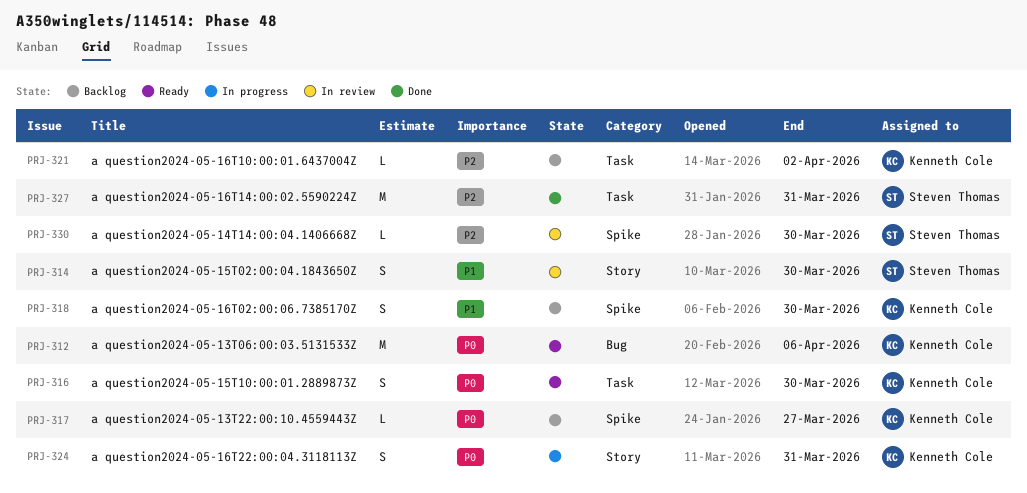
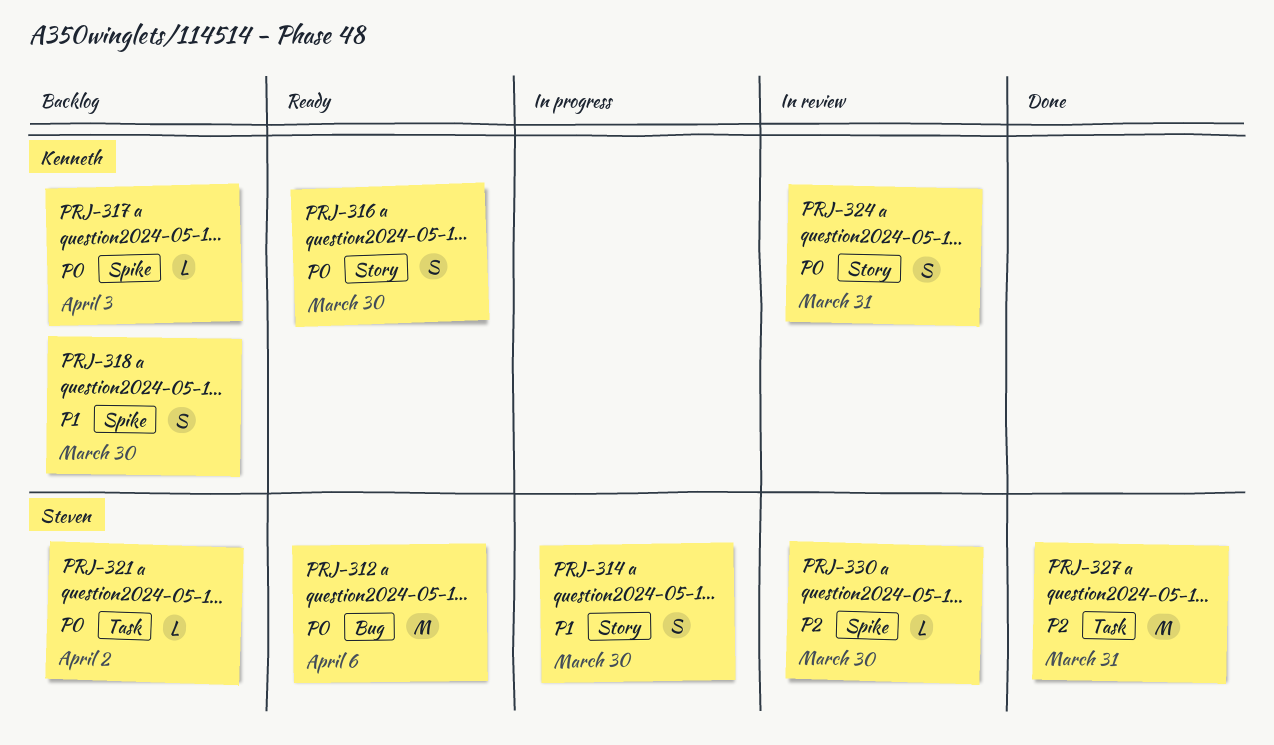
PRJ-312, owner: Kenneth Cole -> Steven Thomas
PRJ-314, status: In review -> In progress
PRJ-316, label: Task -> Story
PRJ-317, due: Mar 27 -> Apr 3
PRJ-321, owner: Kenneth Cole -> Steven Thomas
PRJ-321, priority: P2 -> P0
PRJ-324, status: In progress -> In review

